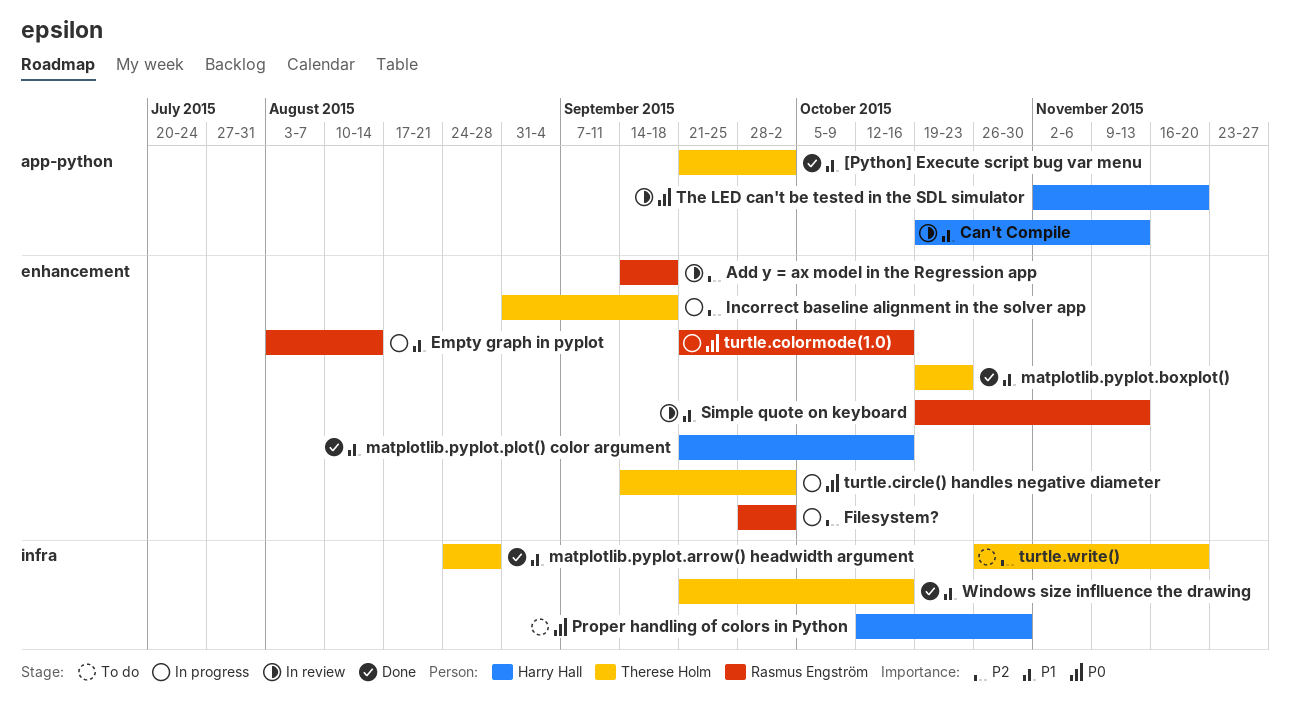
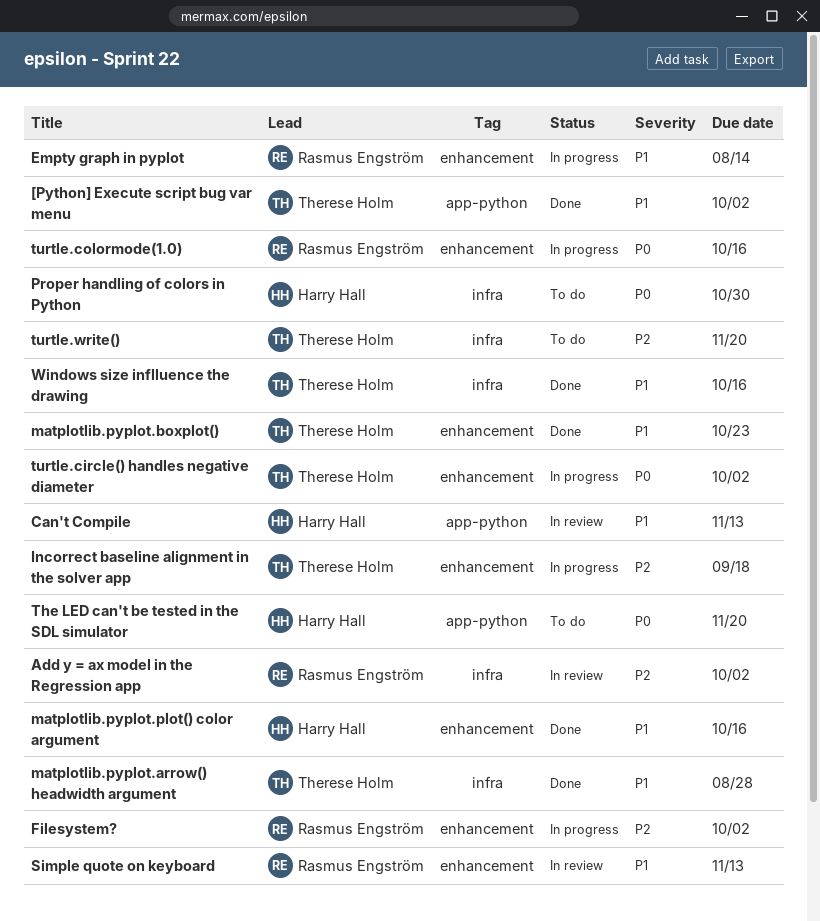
Add y = ax model in the Regression app, label: enhancement -> infra
Add y = ax model in the Regression app, due: Sep 18 -> Oct 2
The LED can't be tested in the SDL simulator, status: In review -> To do

